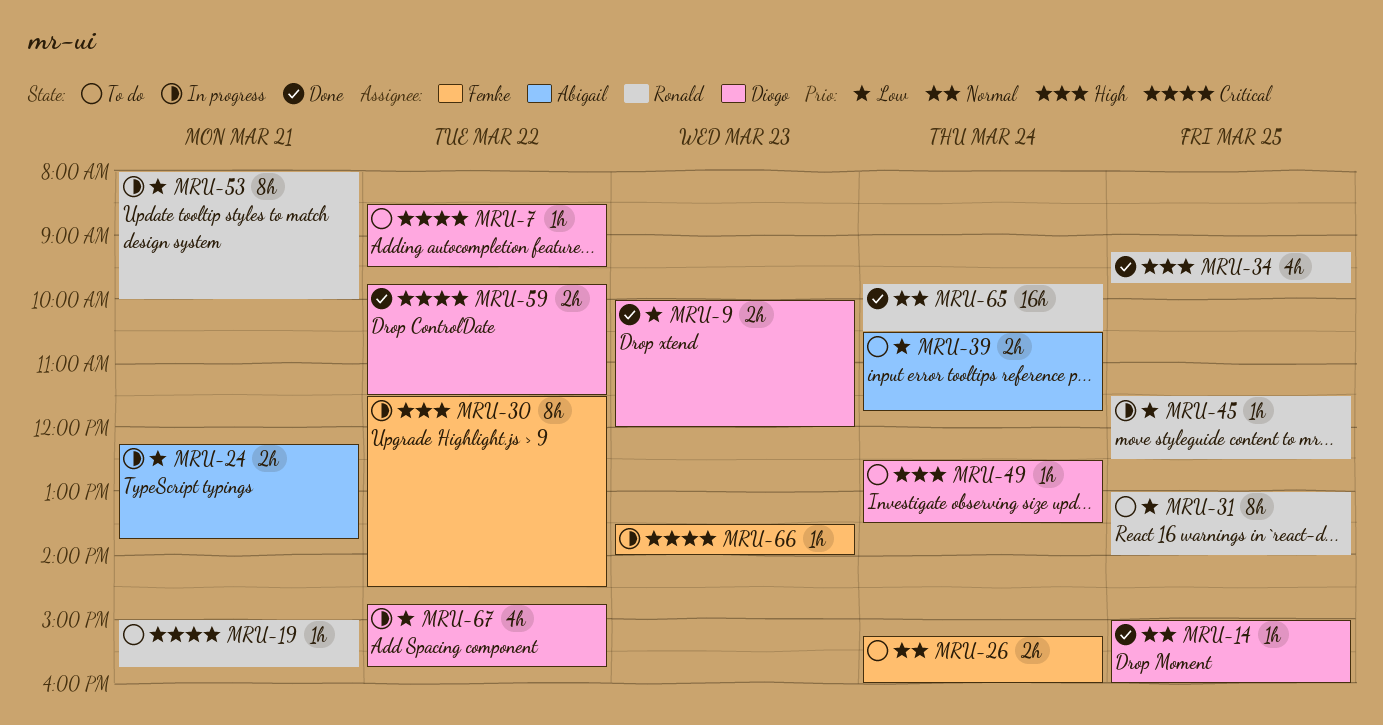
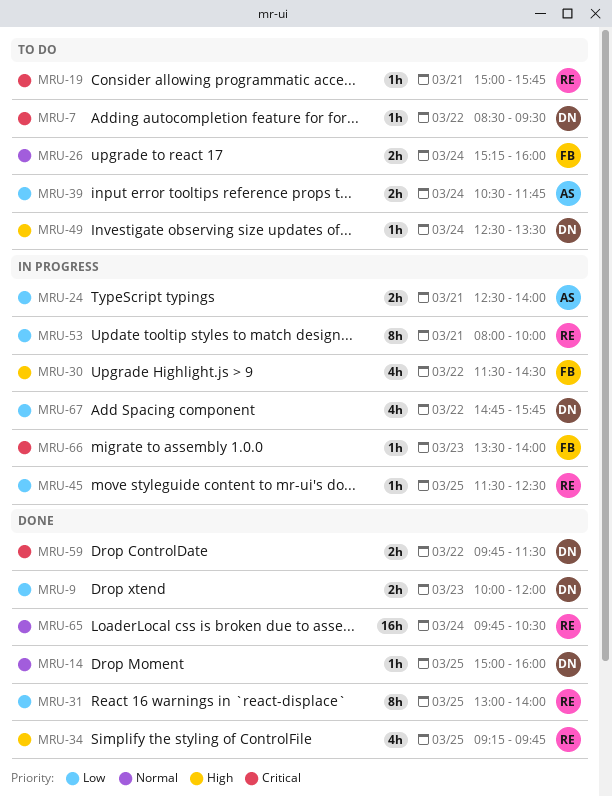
MRU-24, begins: 12:15 -> 12:30
MRU-24, ends: 13:45 -> 14:00
MRU-30, estimate: 8h -> 4h
MRU-31, status: To do -> Done

